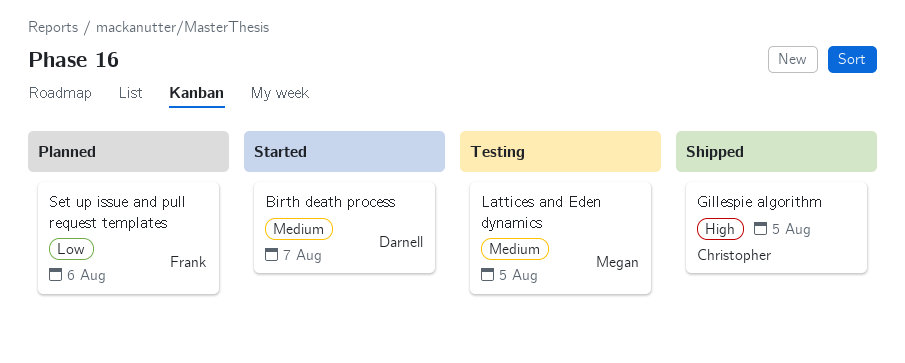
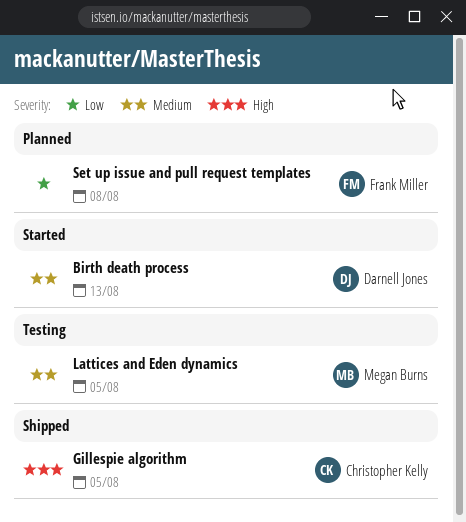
Birth death process, due: Aug 7 -> Aug 13
Set up issue and pull request templates, due: Aug 6 -> Aug 8

